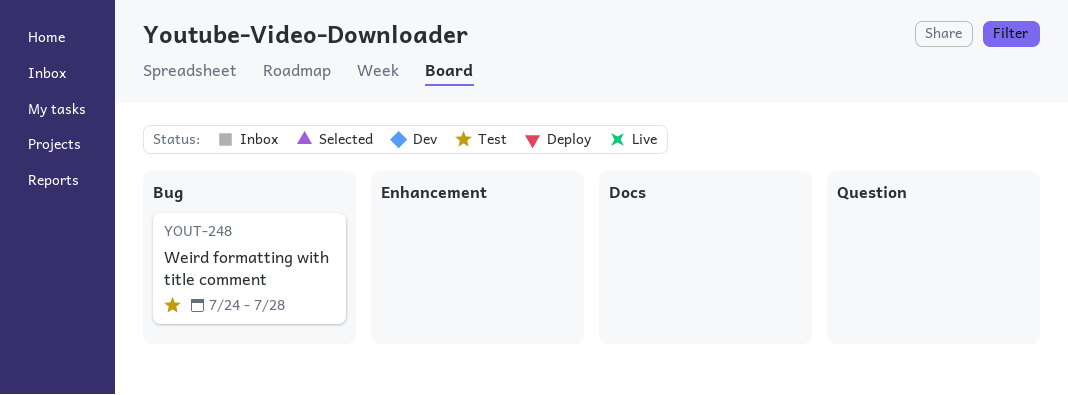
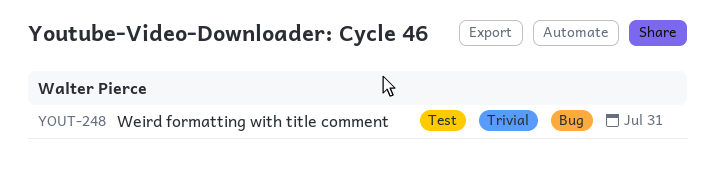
YOUT-248, due: Jul 28 -> Jul 31

